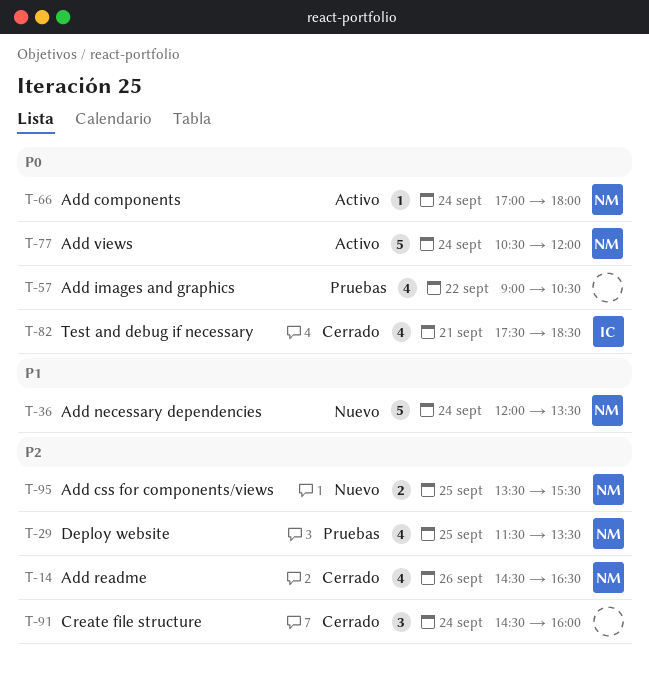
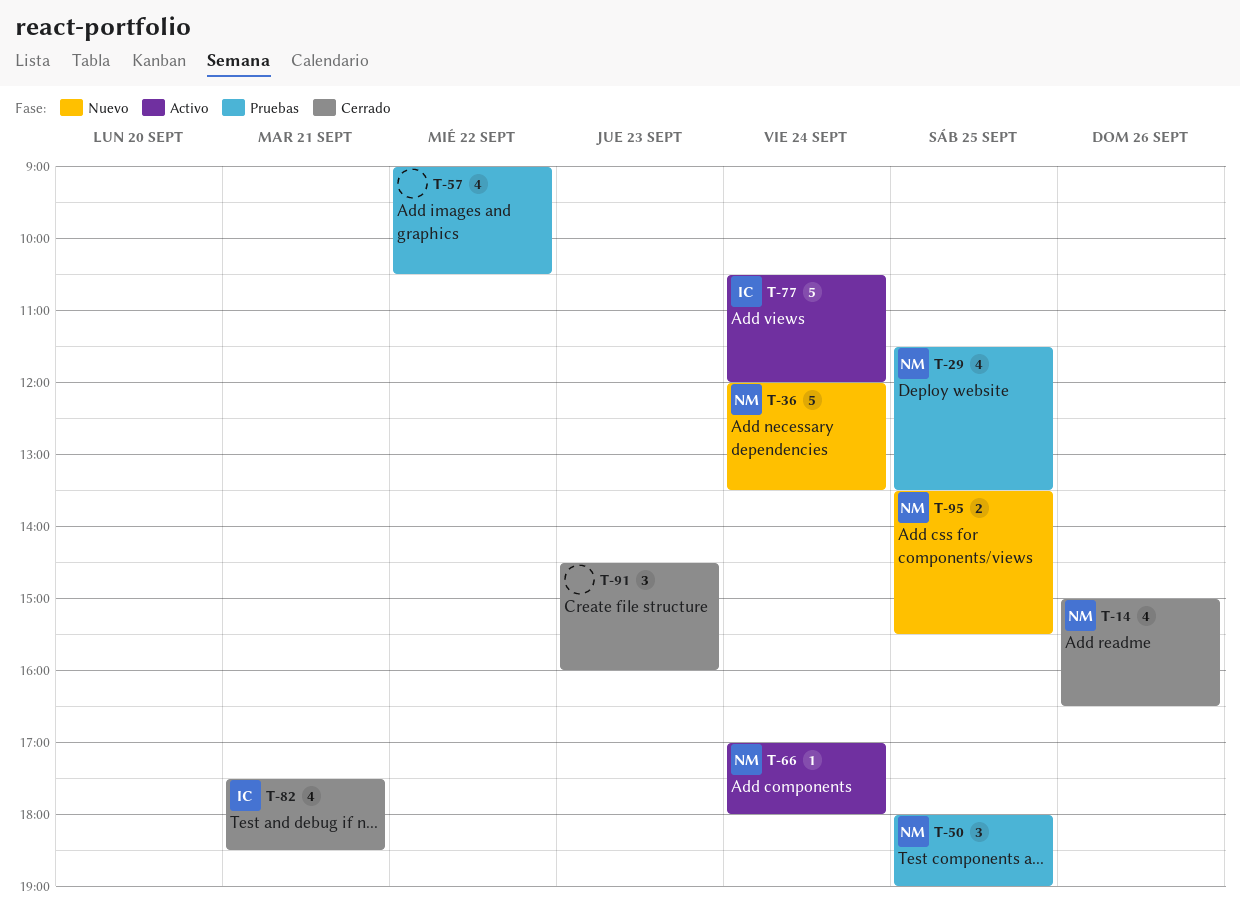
T-14, begins: 14:30 -> 15:00
T-50: none -> present
T-77, owner: NM -> IC
T-91, day: Sep 24 -> Sep 23

